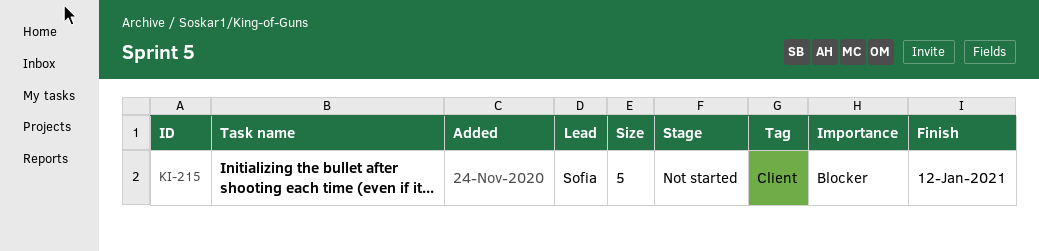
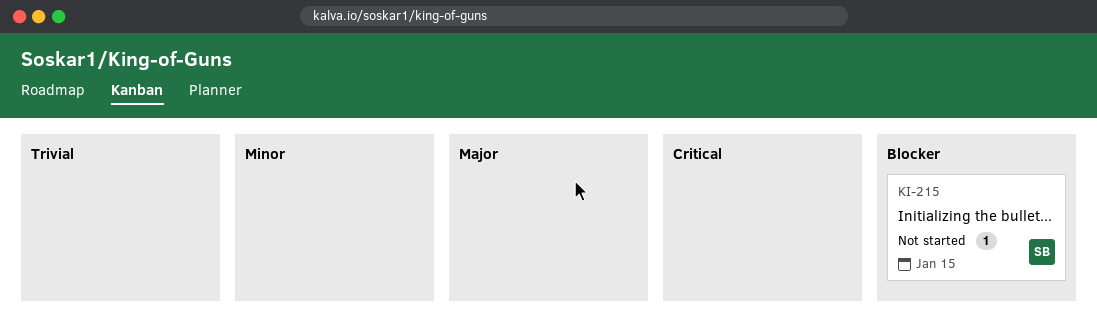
KI-215, estimate: 5 -> 1
KI-215, due: Jan 12 -> Jan 15

